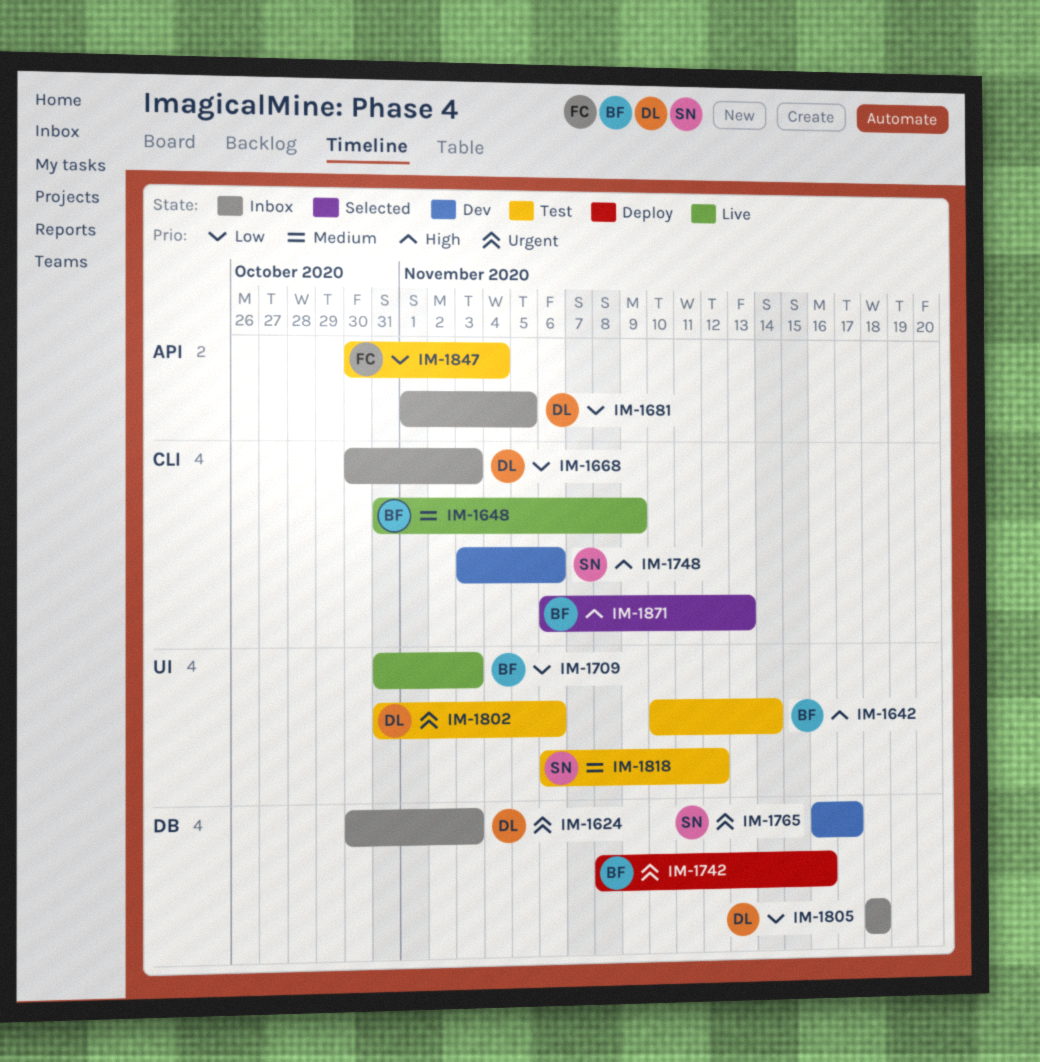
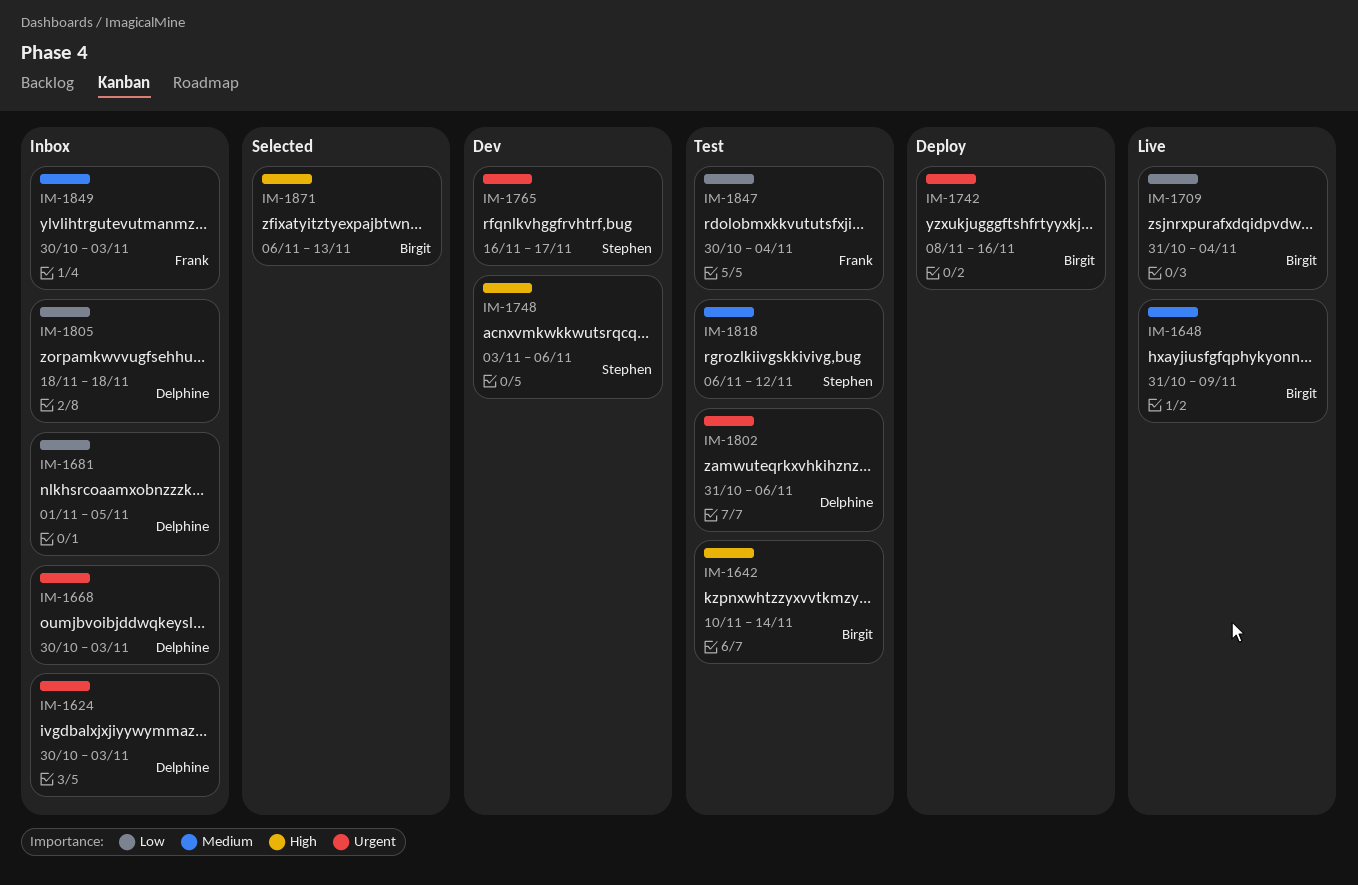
IM-1668, priority: Low -> Urgent
IM-1709, due: Nov 3 -> Nov 4
IM-1849: none -> present

